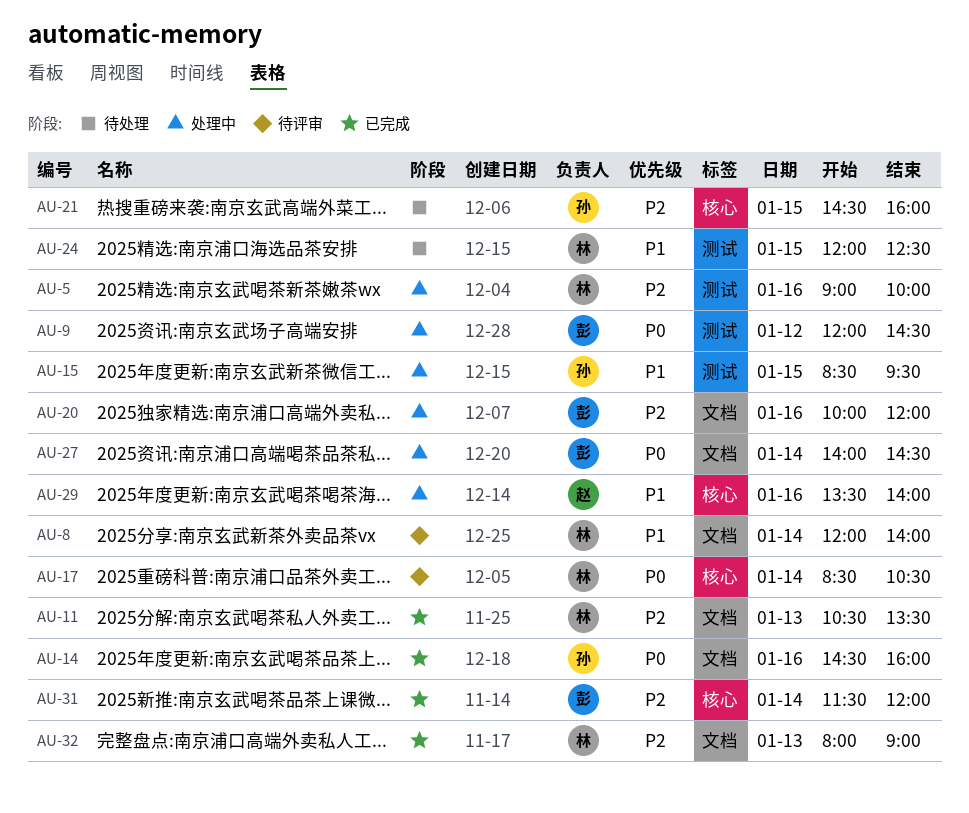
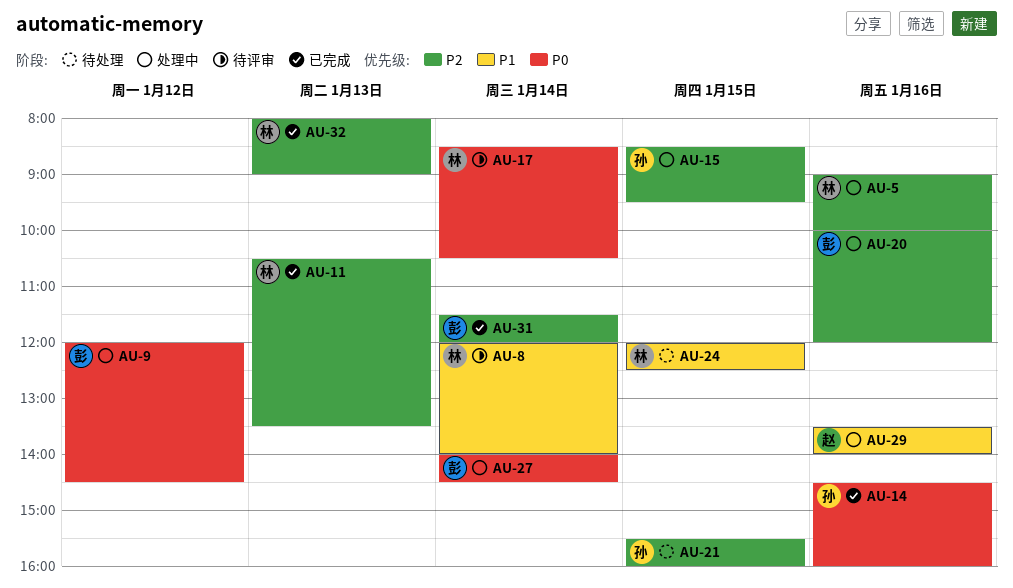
AU-15, priority: P1 -> P2
AU-21, begins: 14:30 -> 15:30

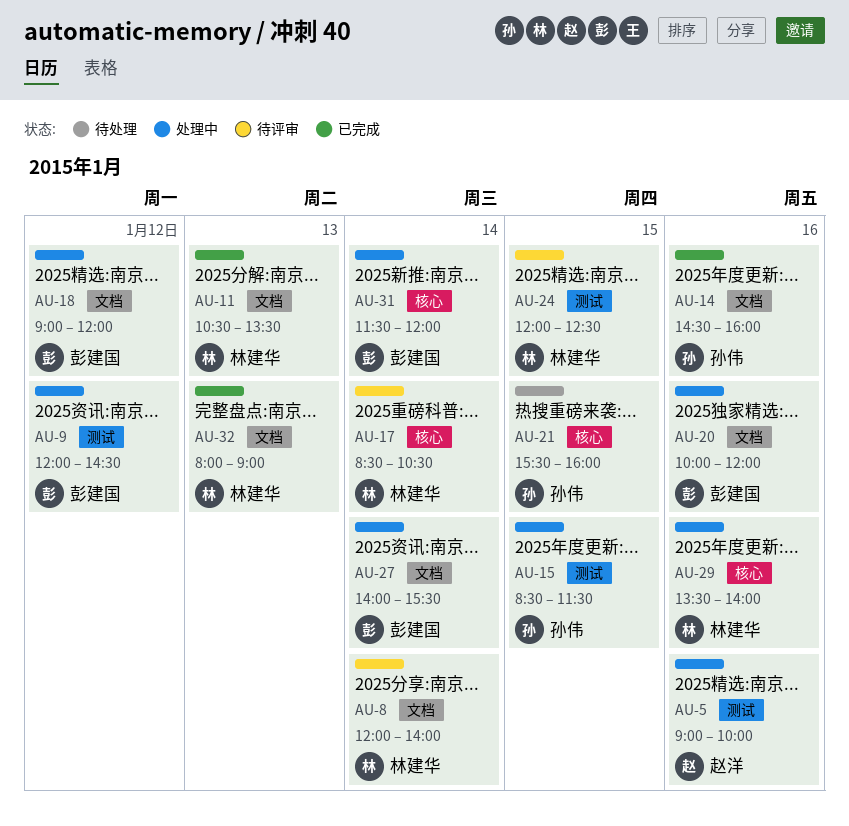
AU-5, owner: 林建华 -> 赵洋
AU-15, ends: 09:30 -> 11:30
AU-18: none -> present
AU-24, status: 待处理 -> 待评审
AU-27, ends: 14:30 -> 15:30
AU-29, owner: 赵洋 -> 林建华
AU-31, status: 已完成 -> 处理中

